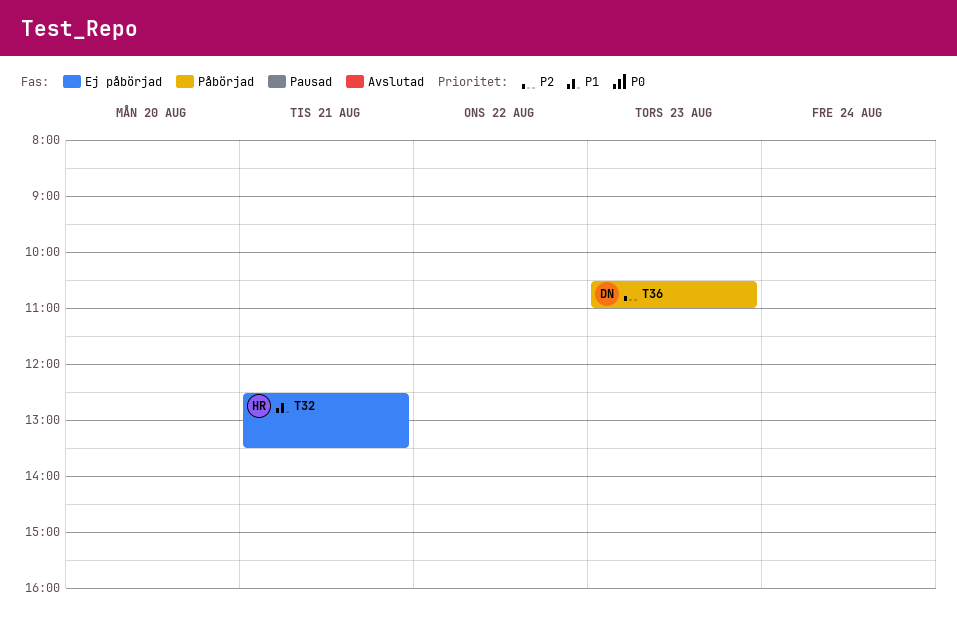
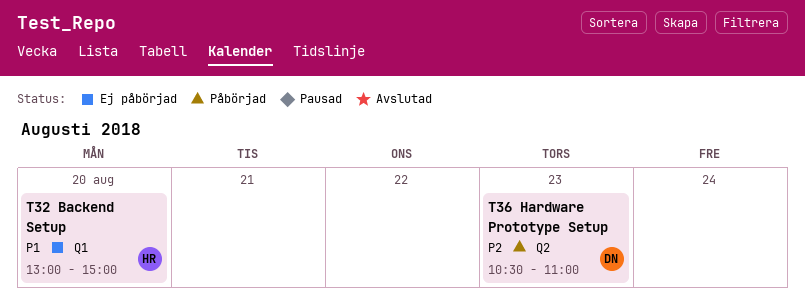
T32, day: Aug 21 -> Aug 20
T32, begins: 12:30 -> 13:00
T32, ends: 13:30 -> 15:00

